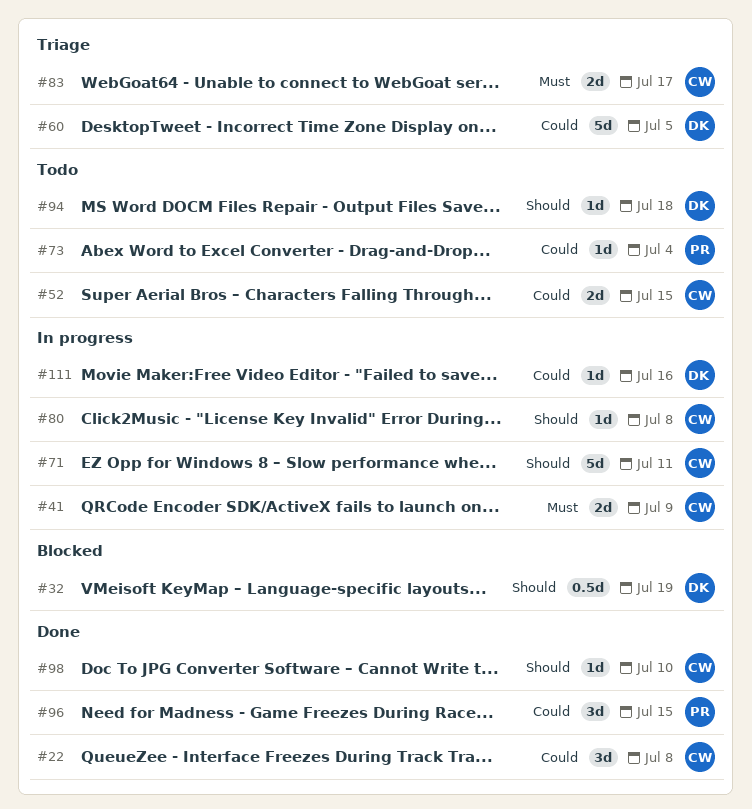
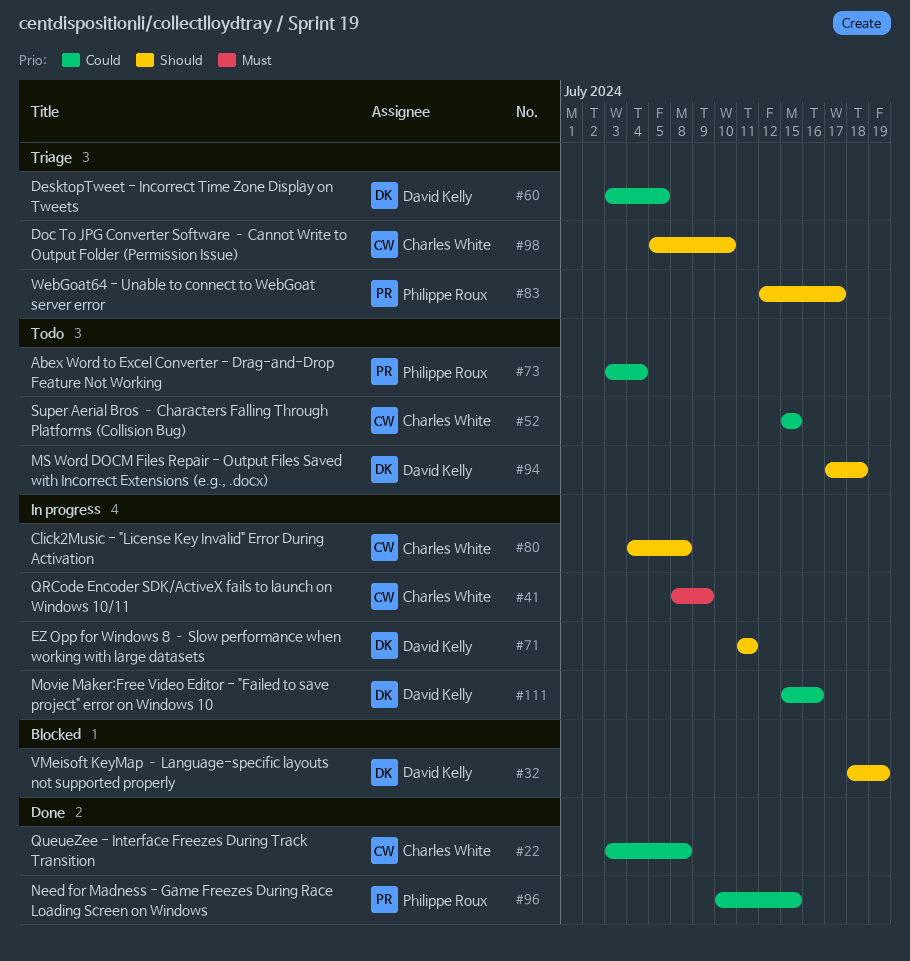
#71, owner: Charles White -> David Kelly
#83, owner: Charles White -> Philippe Roux
#83, priority: Must -> Should
#98, status: Done -> Triage

